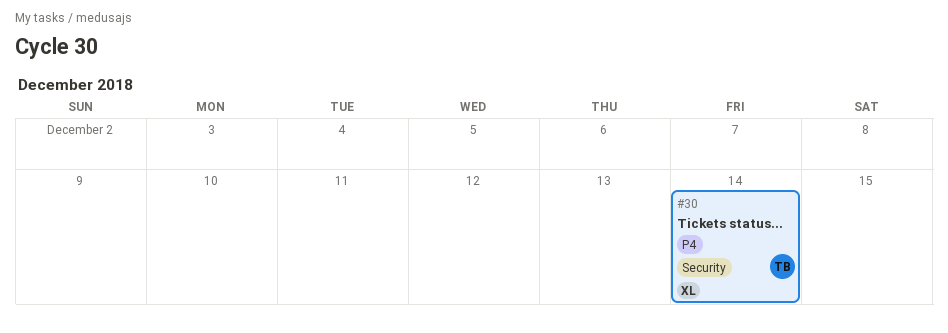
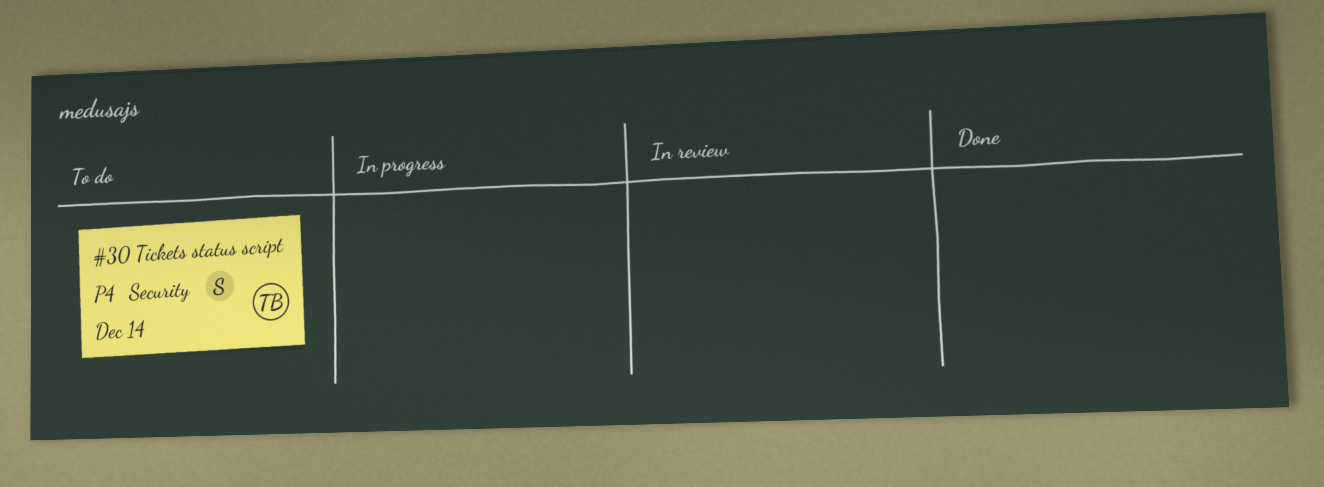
#30, estimate: XL -> S

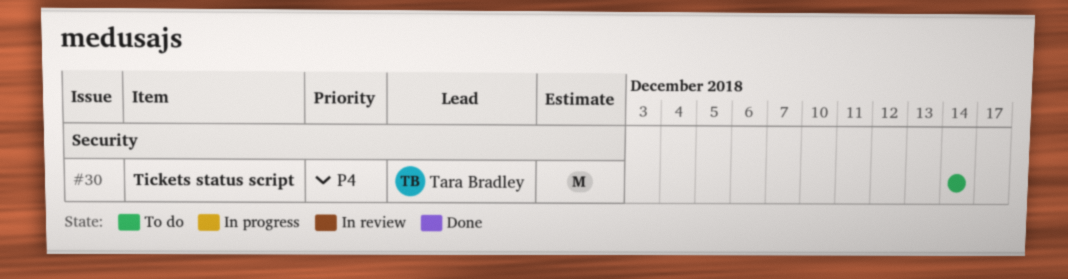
#30, estimate: S -> M

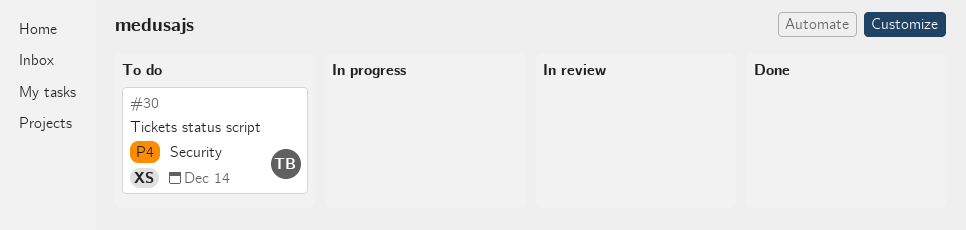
#30, estimate: M -> XS

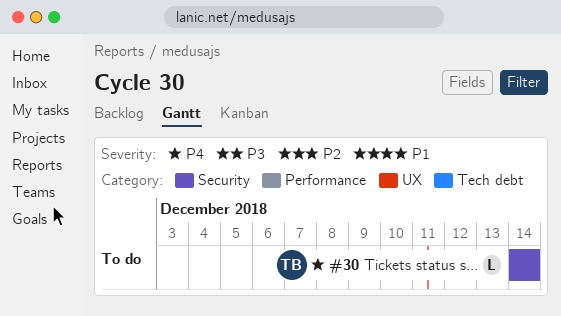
#30, estimate: XS -> L

